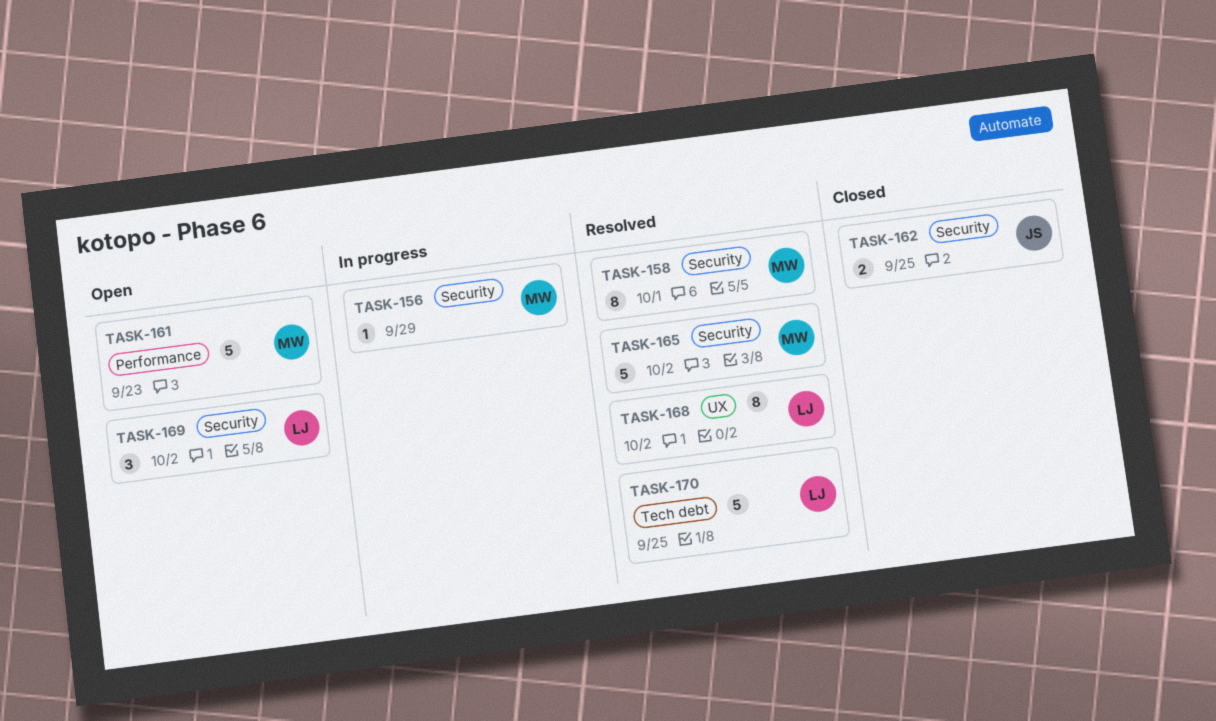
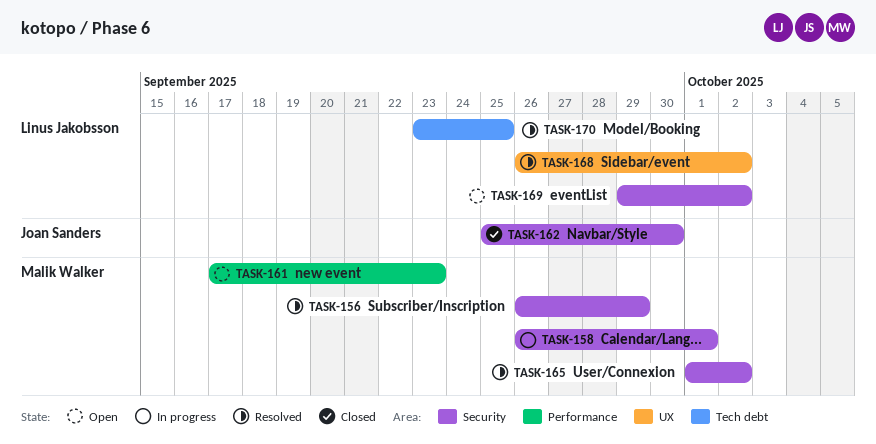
TASK-156, status: In progress -> Resolved
TASK-158, status: Resolved -> In progress
TASK-162, due: Sep 25 -> Sep 30

